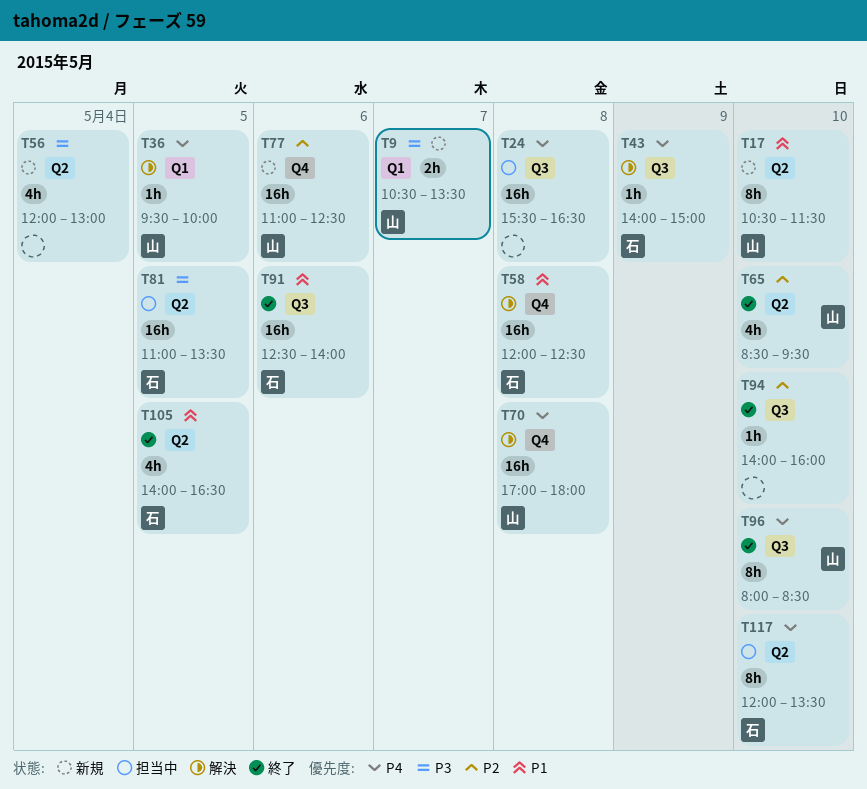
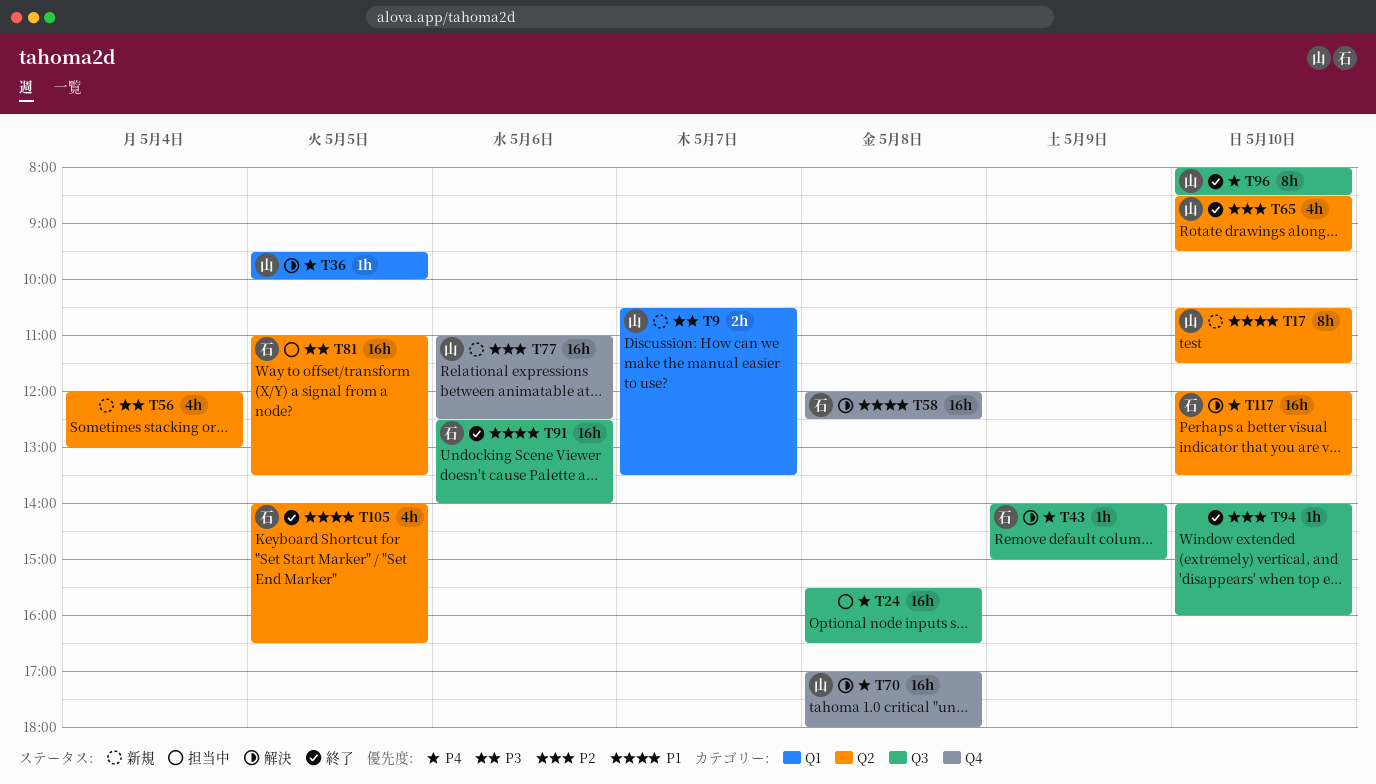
T117, status: 担当中 -> 解決
T117, estimate: 8h -> 16h

